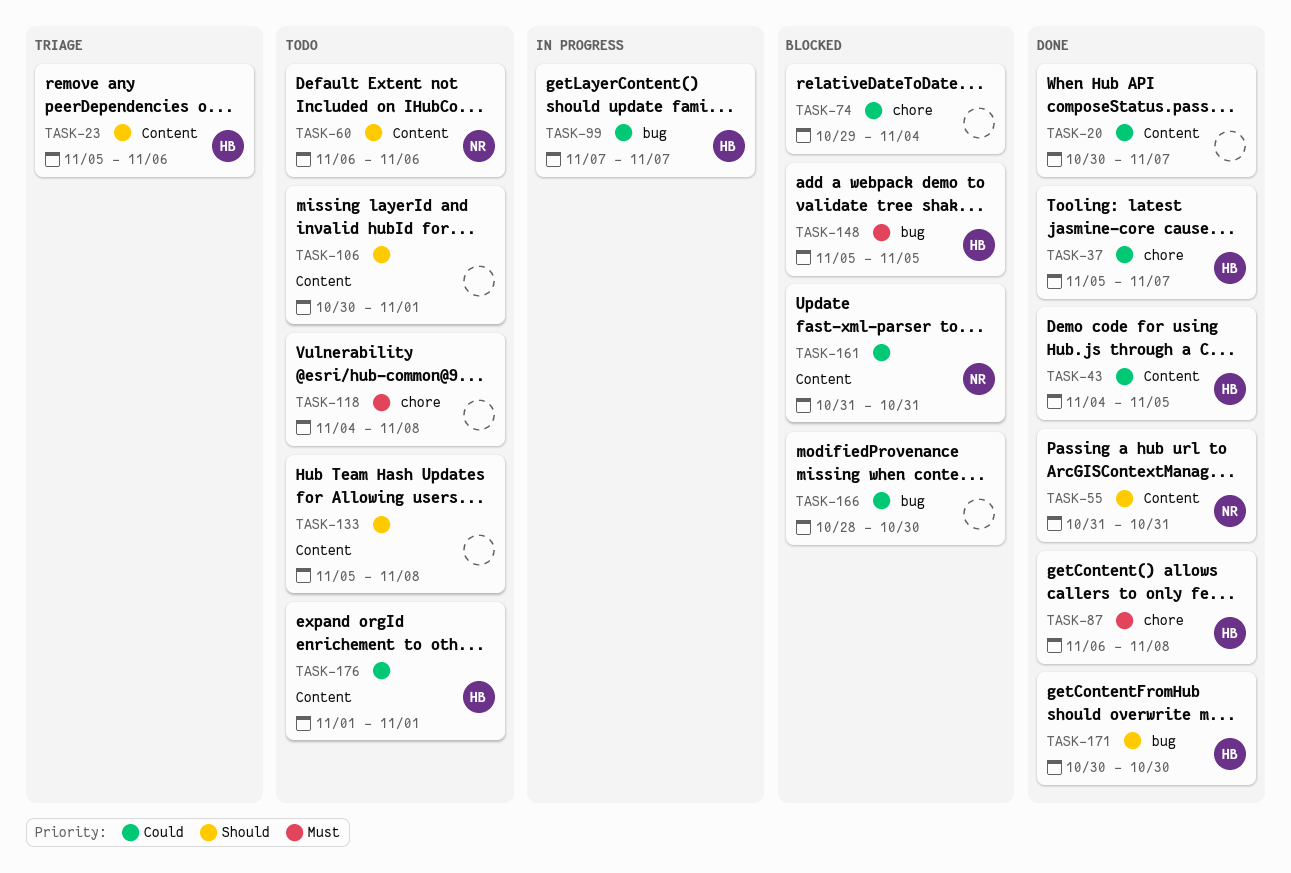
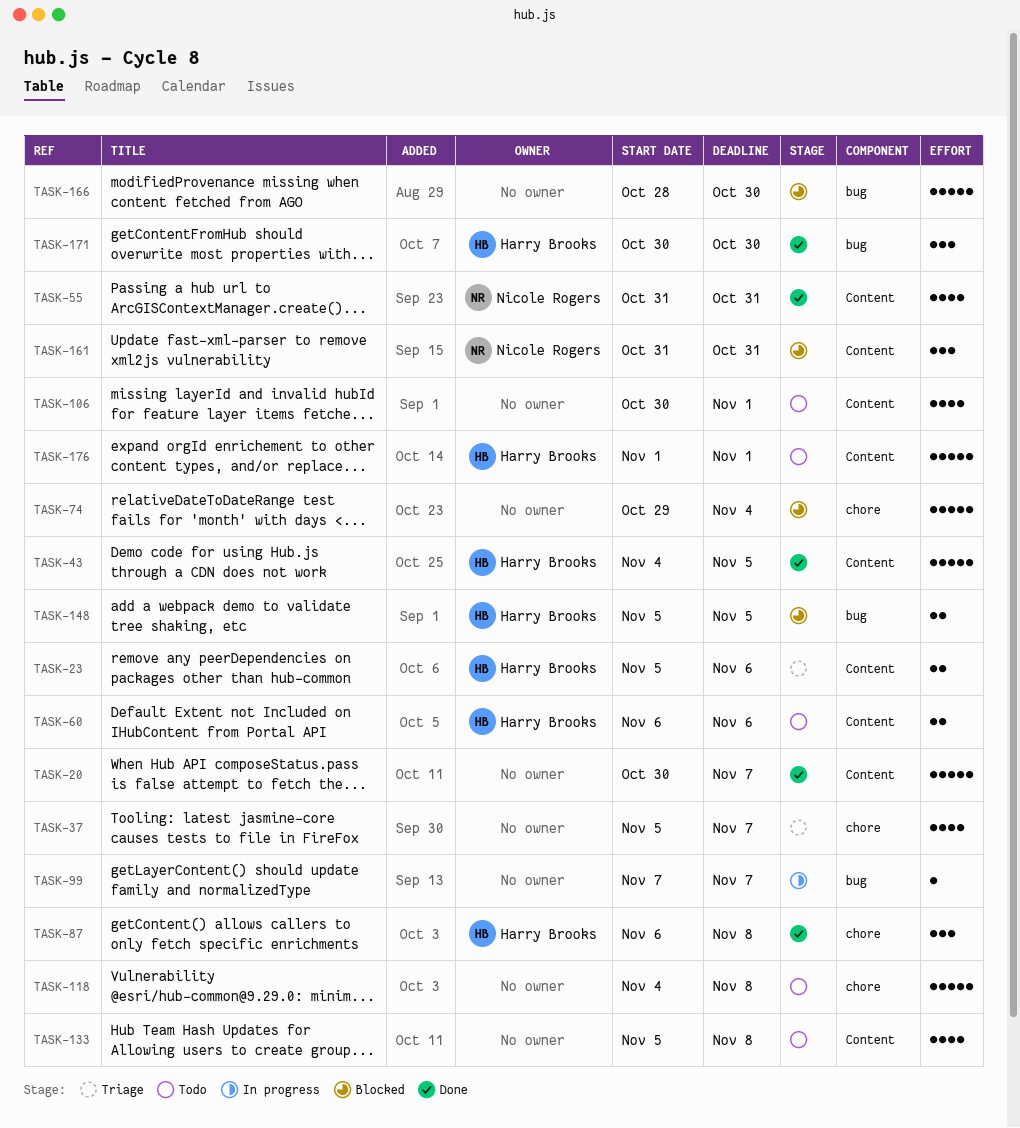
TASK-37, status: Done -> Triage
TASK-37, owner: Harry Brooks -> none
TASK-60, owner: Nicole Rogers -> Harry Brooks
TASK-99, owner: Harry Brooks -> none

